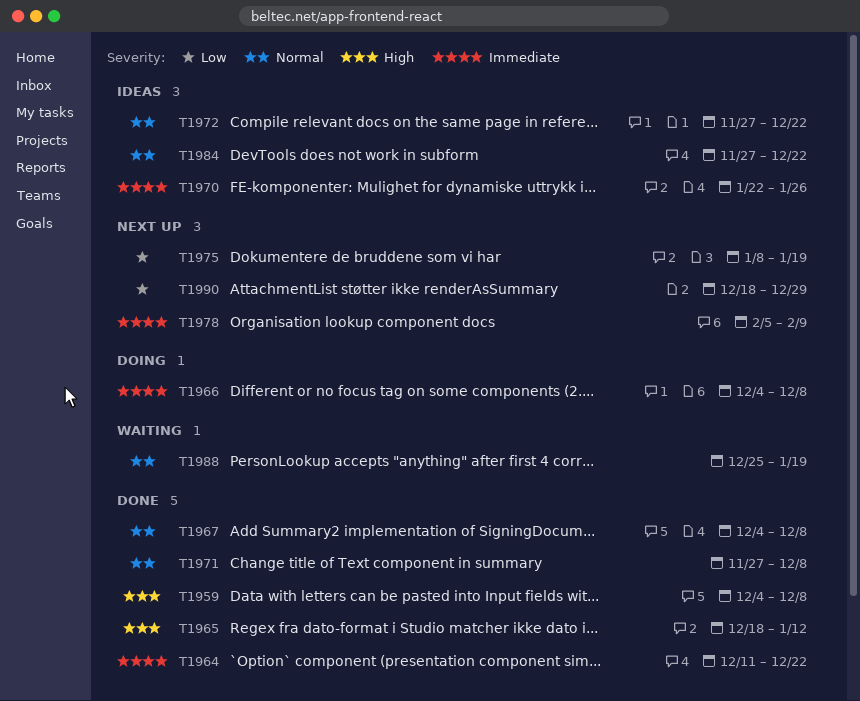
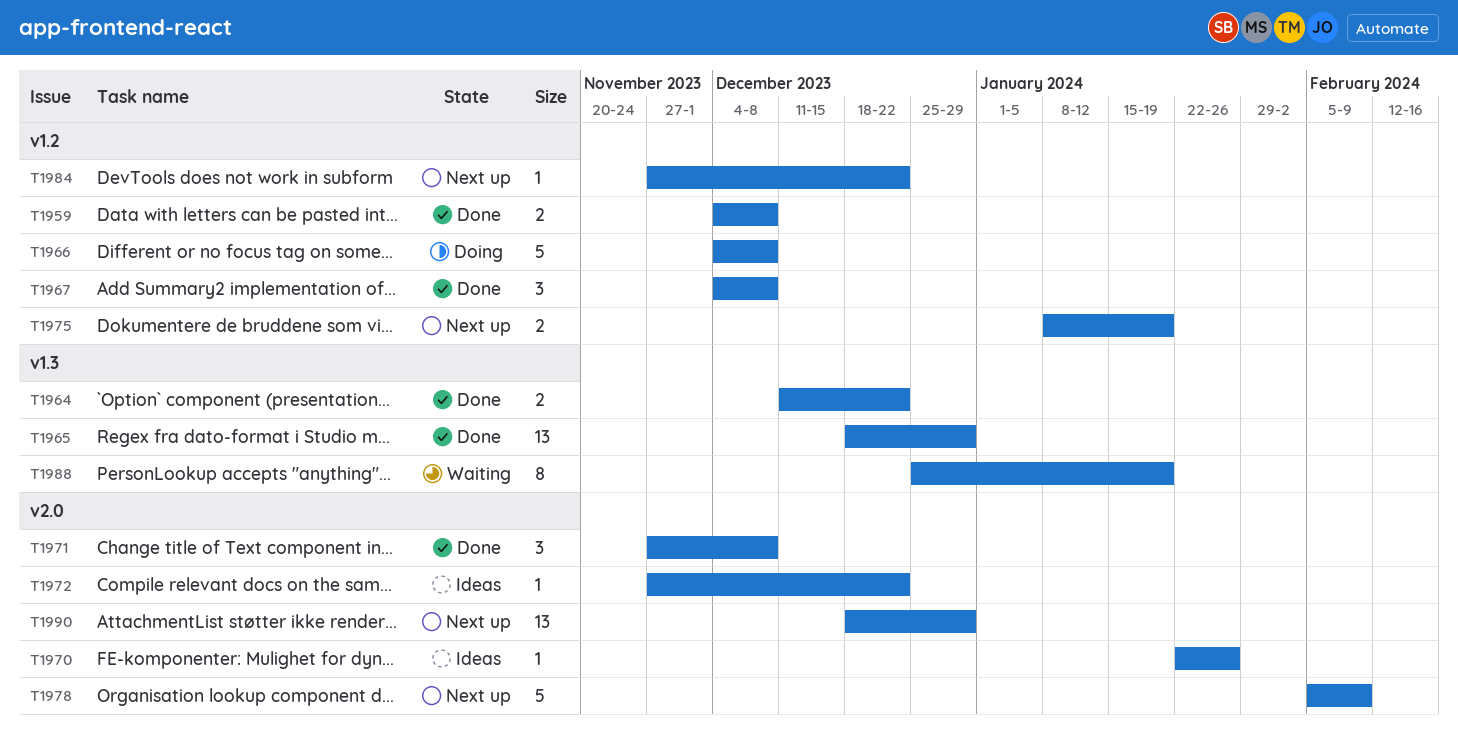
T1965, due: Jan 12 -> Dec 29
T1984, status: Ideas -> Next up

